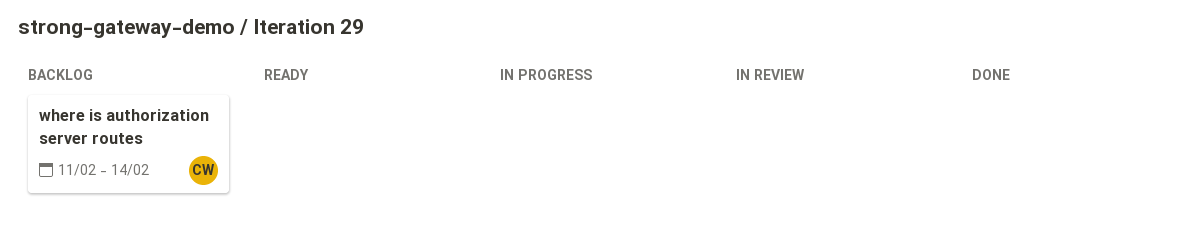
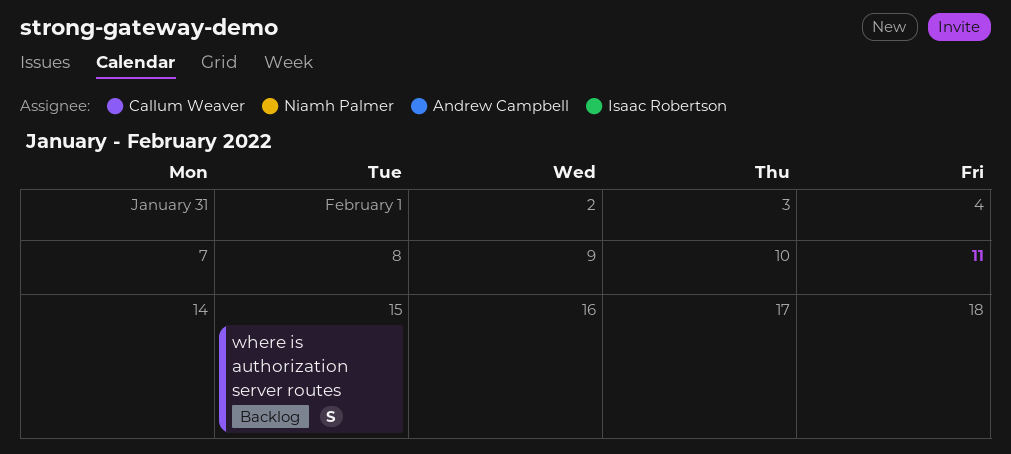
where is authorization server routes, due: Feb 14 -> Feb 15

